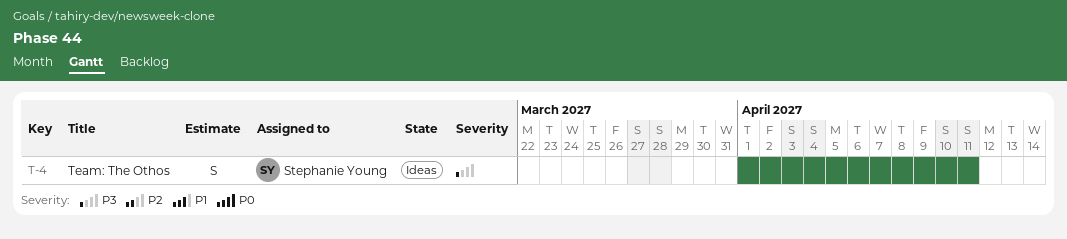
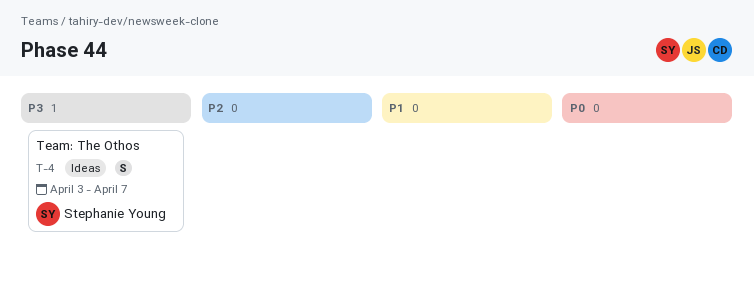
T-4, start: Apr 1 -> Apr 3
T-4, due: Apr 11 -> Apr 7

